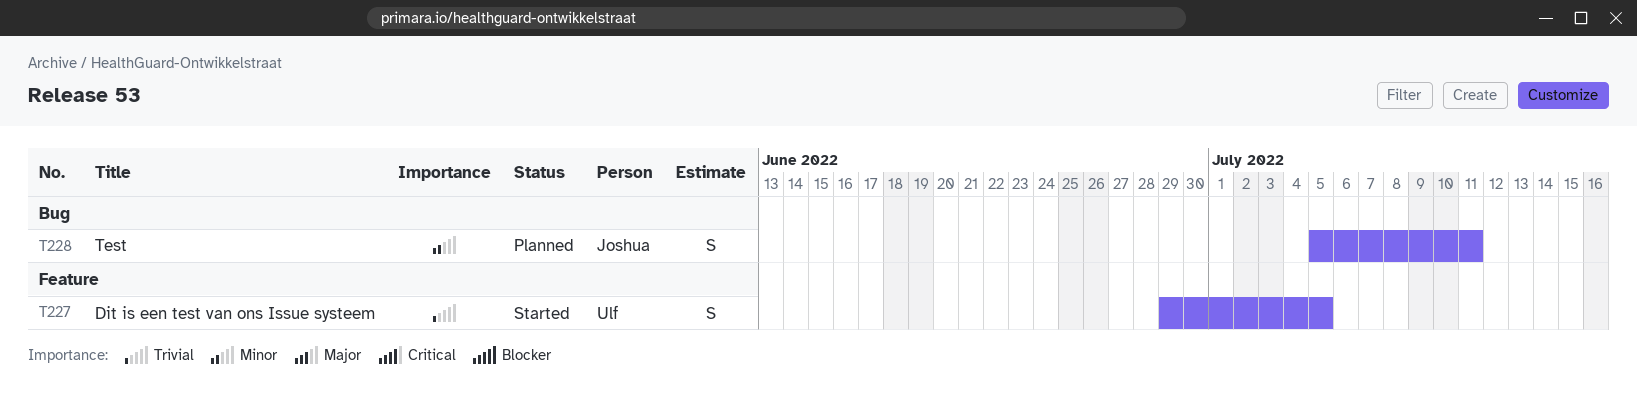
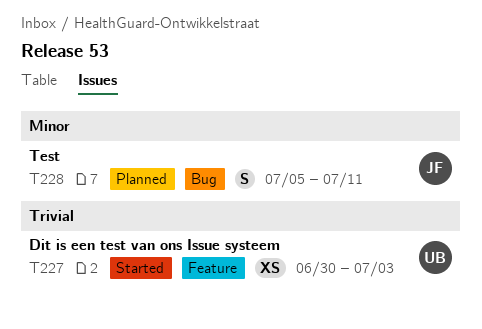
T227, estimate: S -> XS
T227, start: Jun 29 -> Jun 30
T227, due: Jul 5 -> Jul 3

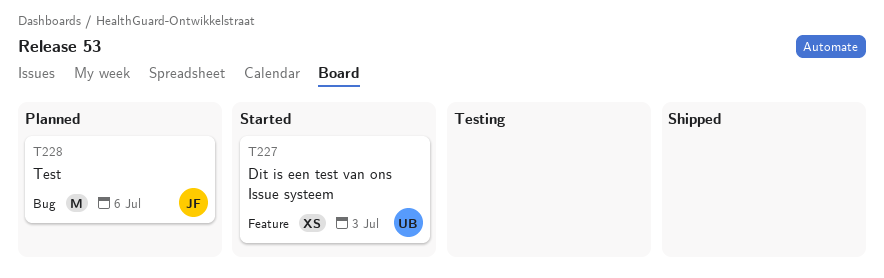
T228, estimate: S -> M
T228, due: Jul 11 -> Jul 6

